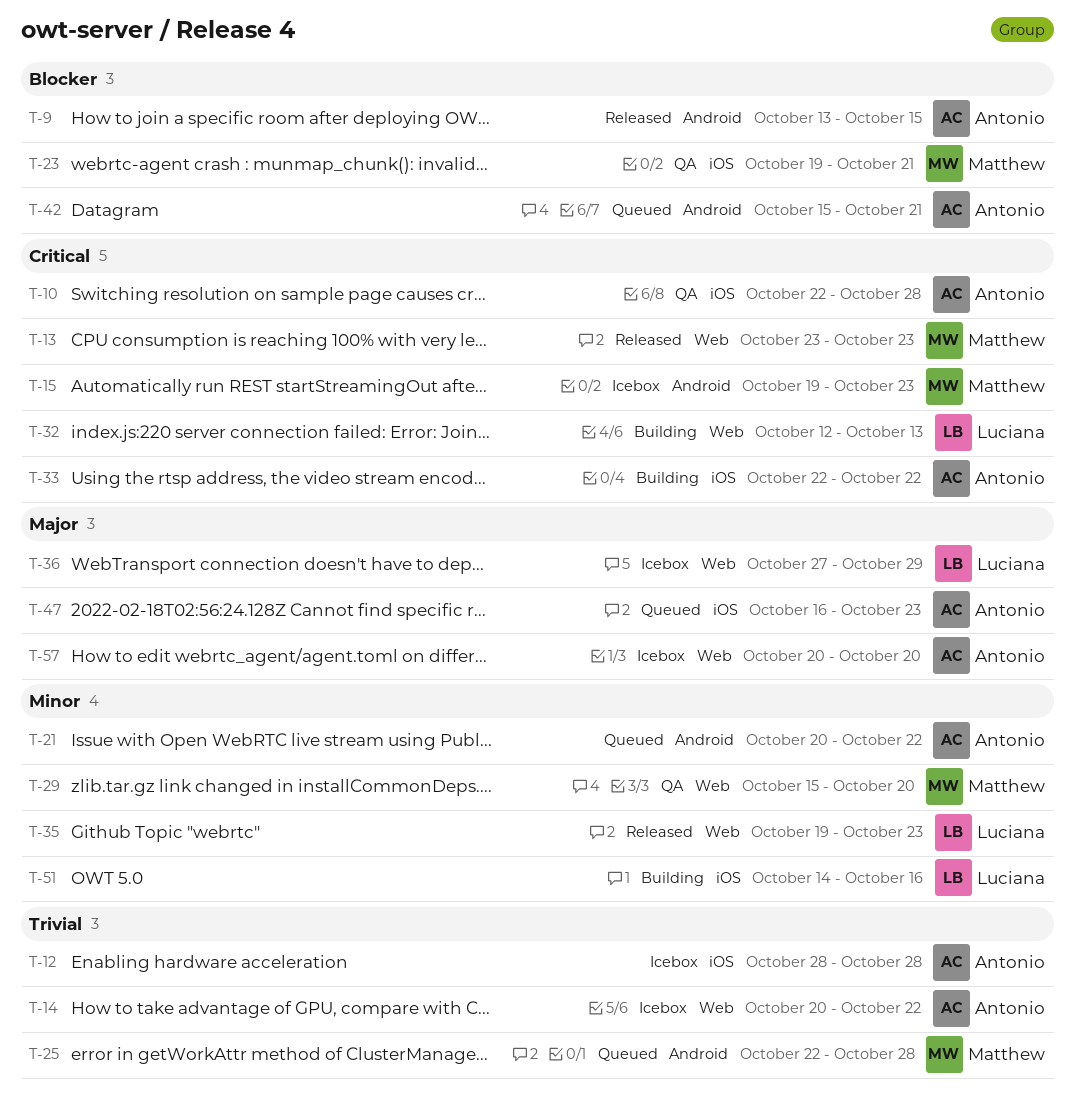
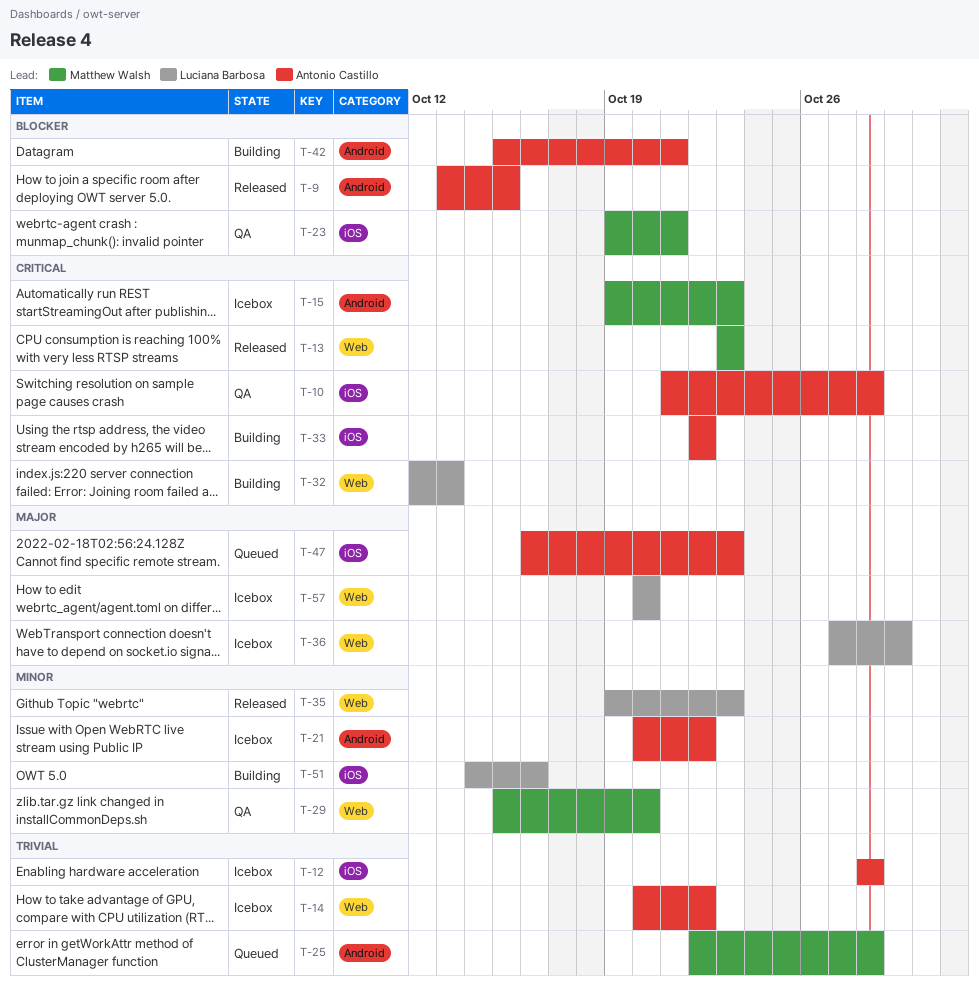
T-10, start: Oct 22 -> Oct 21
T-21, status: Queued -> Icebox
T-42, status: Queued -> Building
T-57, owner: Antonio Castillo -> Luciana Barbosa

